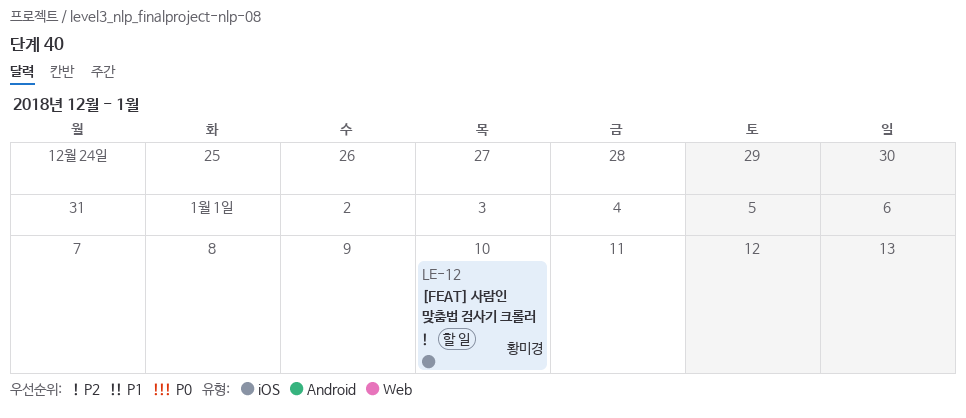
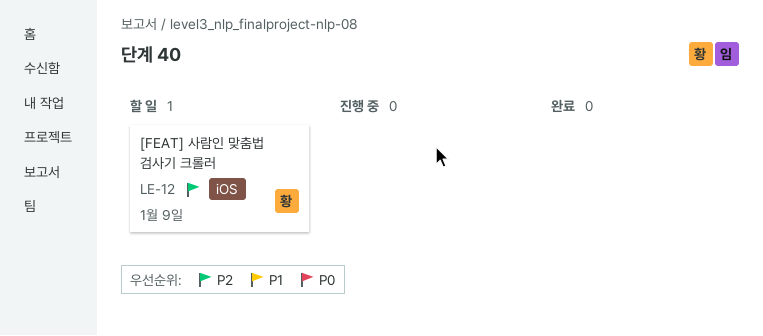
LE-12, due: Jan 10 -> Jan 9

